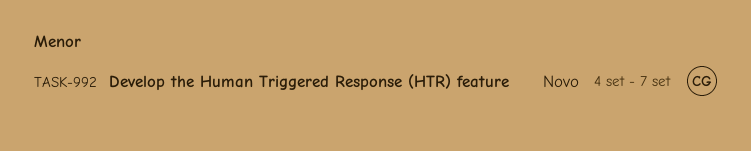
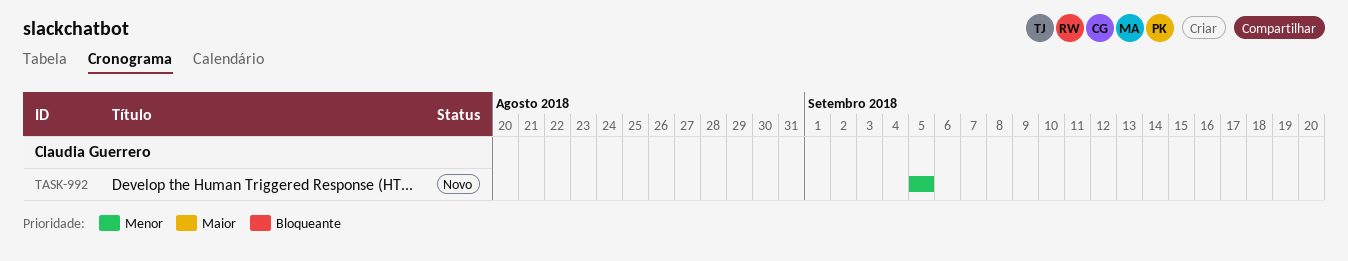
TASK-992, start: Sep 4 -> Sep 5
TASK-992, due: Sep 7 -> Sep 5

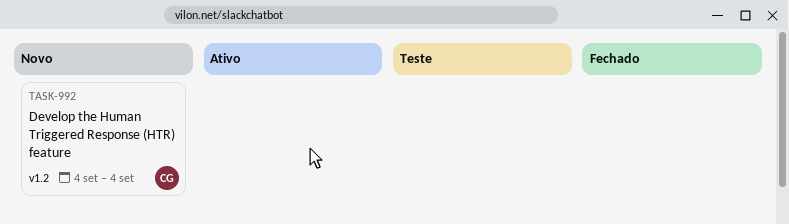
TASK-992, start: Sep 5 -> Sep 4
TASK-992, due: Sep 5 -> Sep 4

